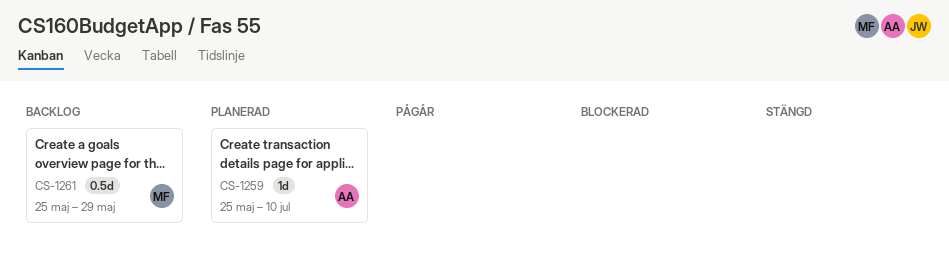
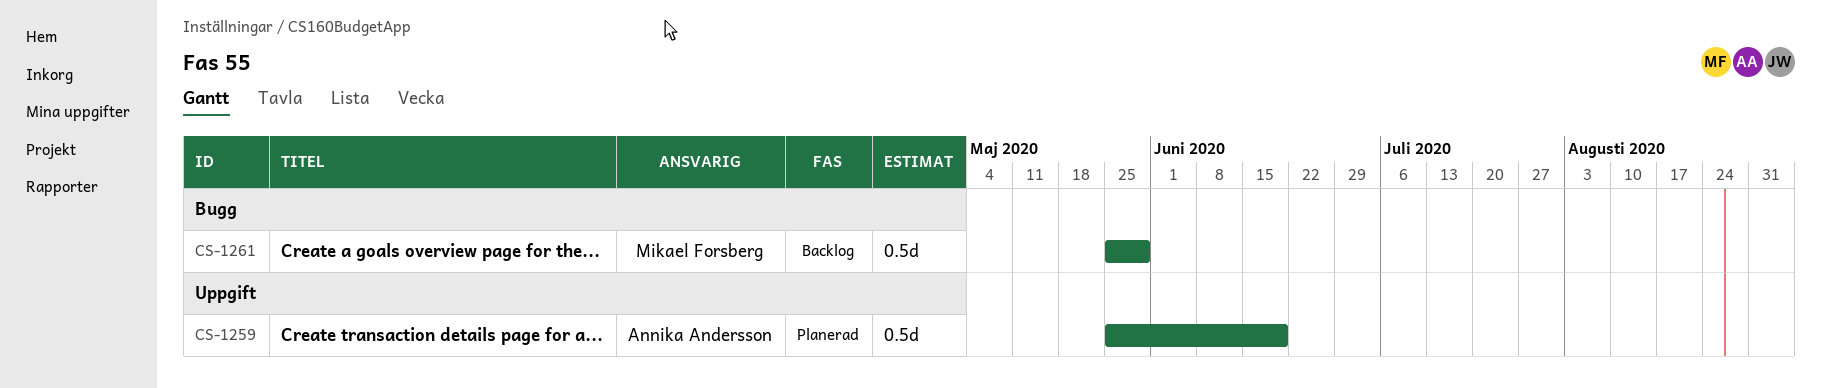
CS-1259, estimate: 1d -> 0.5d
CS-1259, due: Jul 10 -> Jun 19

